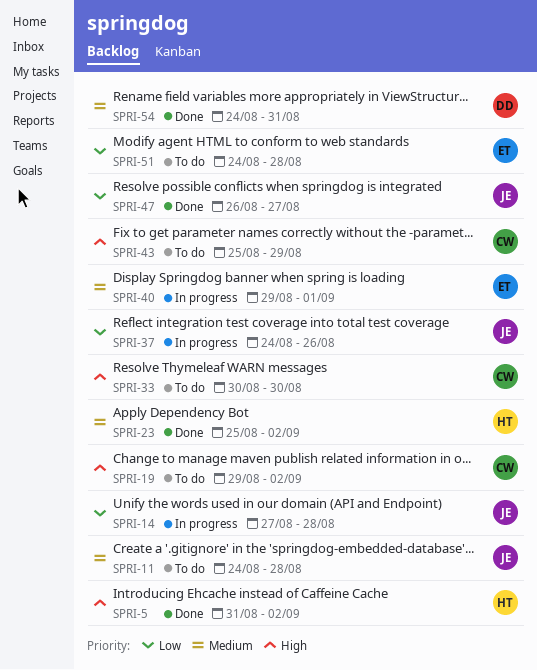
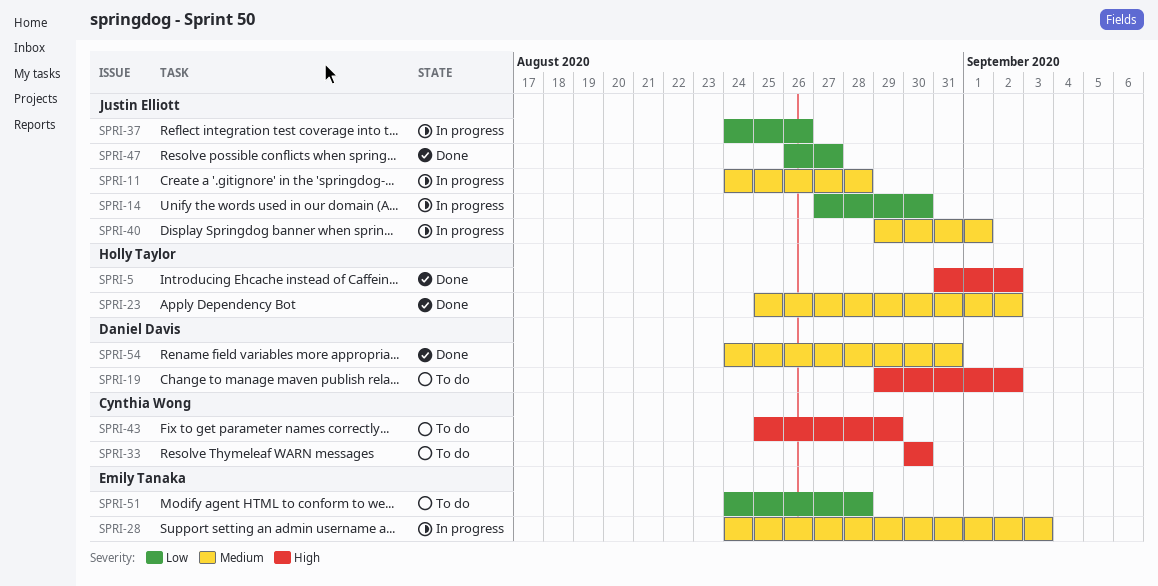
SPRI-11, status: To do -> In progress
SPRI-14, due: Aug 28 -> Aug 30
SPRI-19, owner: Cynthia Wong -> Daniel Davis
SPRI-28: none -> present
SPRI-40, owner: Emily Tanaka -> Justin Elliott

